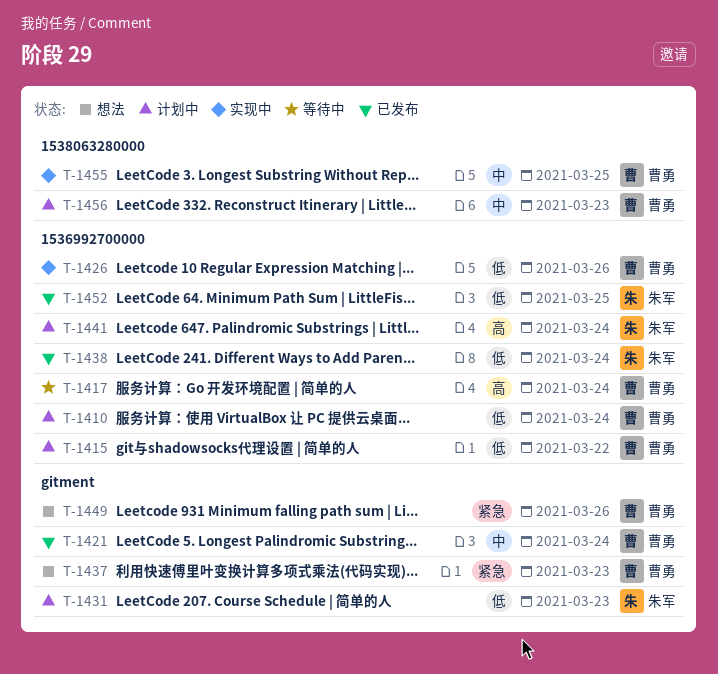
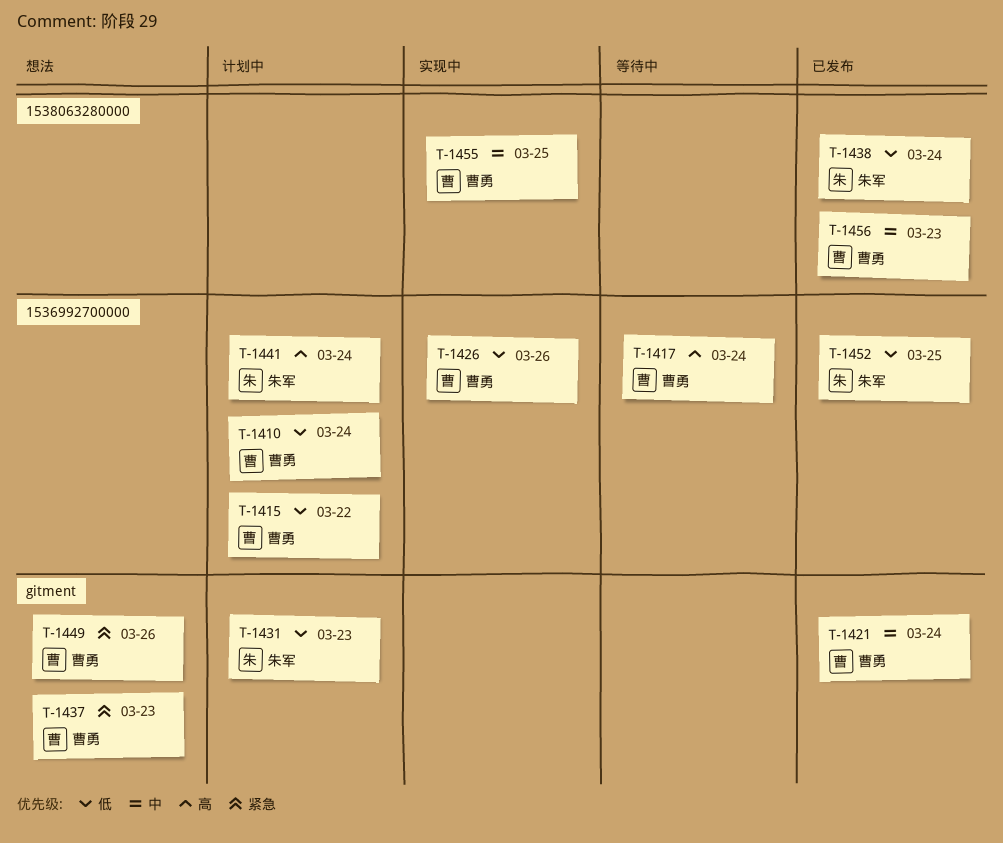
T-1438, label: 1536992700000 -> 1538063280000
T-1456, status: 计划中 -> 已发布

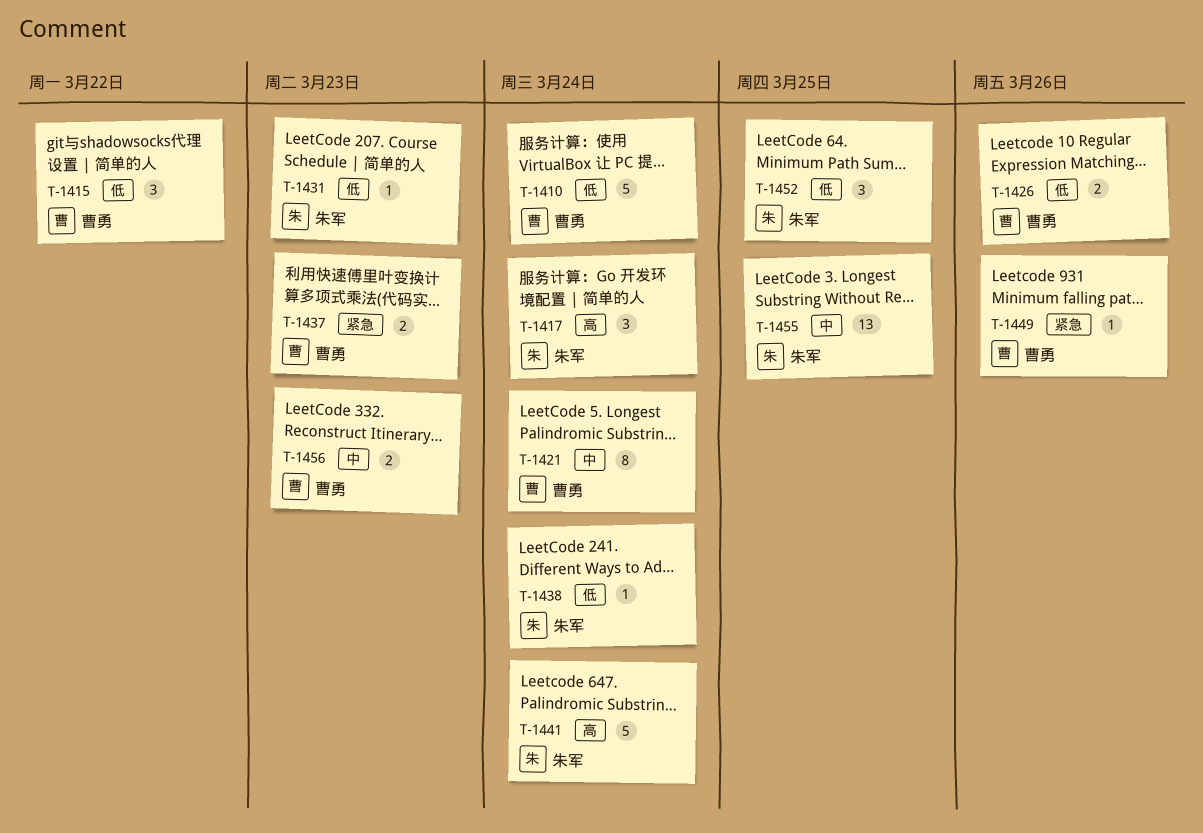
T-1417, owner: 曹勇 -> 朱军
T-1455, owner: 曹勇 -> 朱军

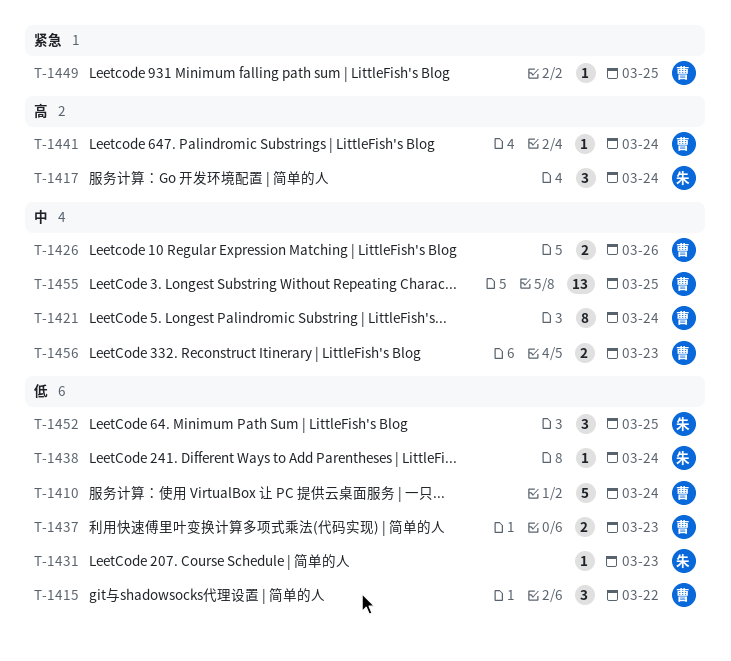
T-1426, priority: 低 -> 中
T-1437, priority: 紧急 -> 低
T-1441, owner: 朱军 -> 曹勇
T-1441, estimate: 5 -> 1
T-1449, due: Mar 26 -> Mar 25
T-1455, owner: 朱军 -> 曹勇

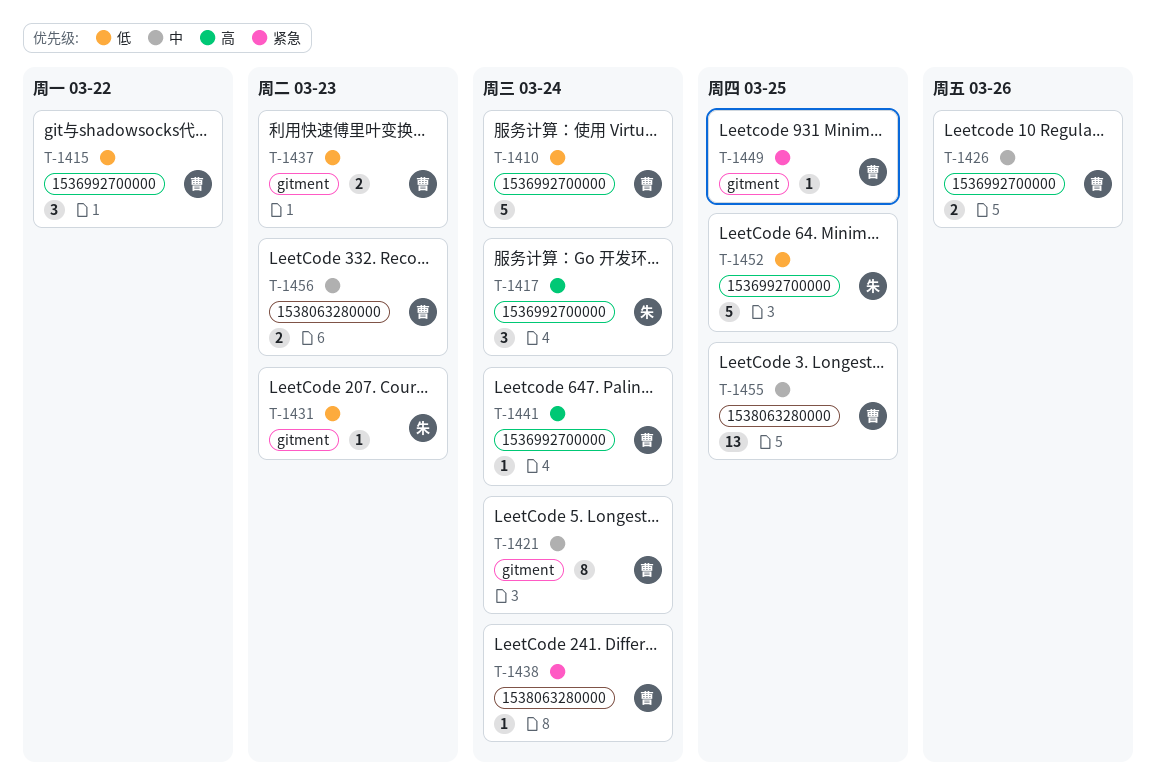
T-1438, owner: 朱 -> 曹
T-1438, priority: 低 -> 紧急
T-1452, estimate: 3 -> 5

